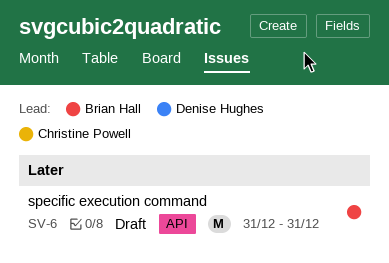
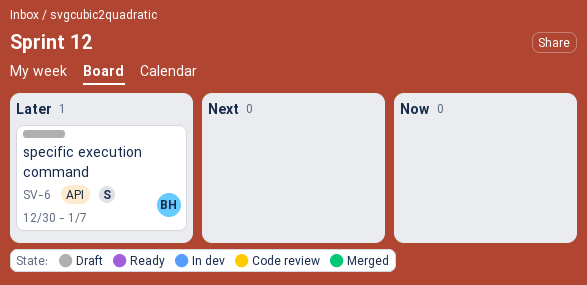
SV-6, estimate: M -> S
SV-6, start: Dec 31 -> Dec 30
SV-6, due: Dec 31 -> Jan 7

